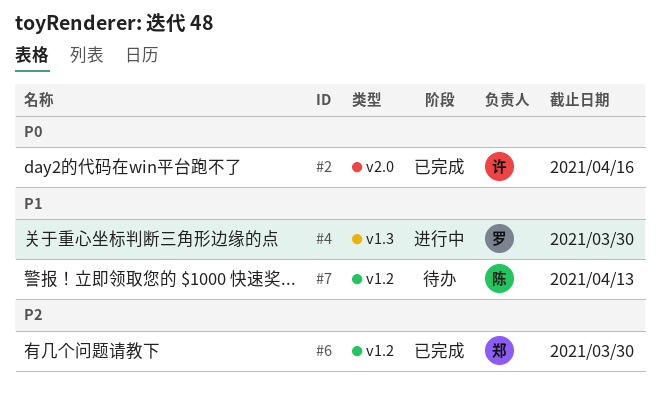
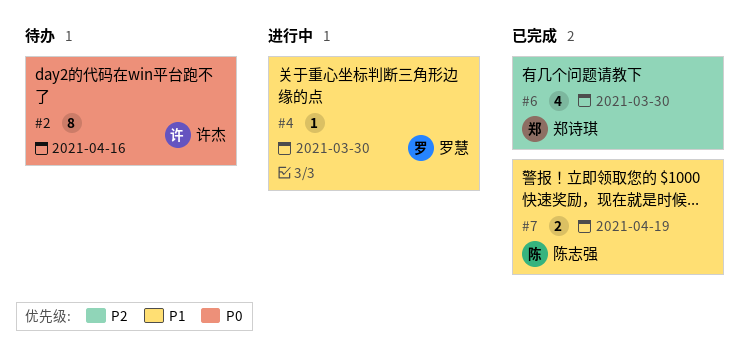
#2, status: 已完成 -> 待办
#7, status: 待办 -> 已完成
#7, due: Apr 13 -> Apr 19

